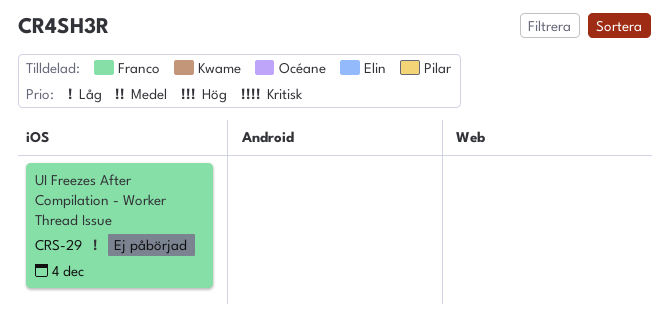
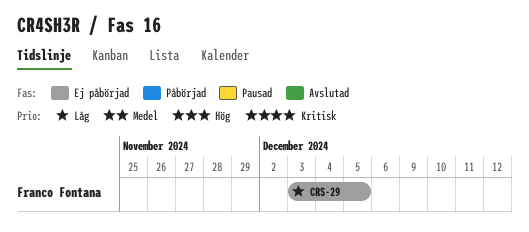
CRS-29, due: Dec 4 -> Dec 5

